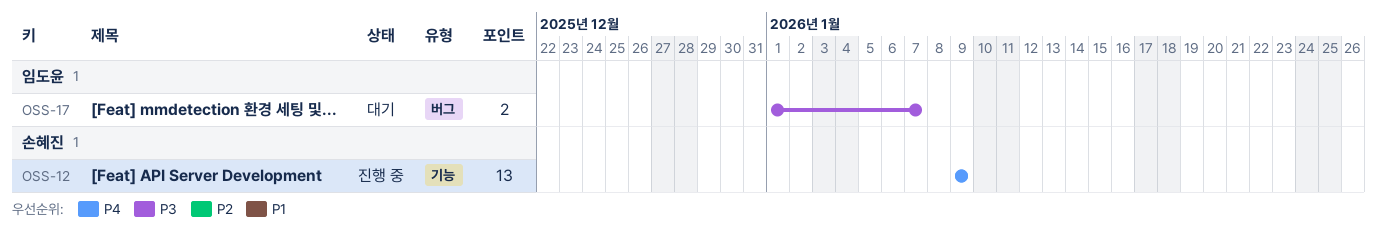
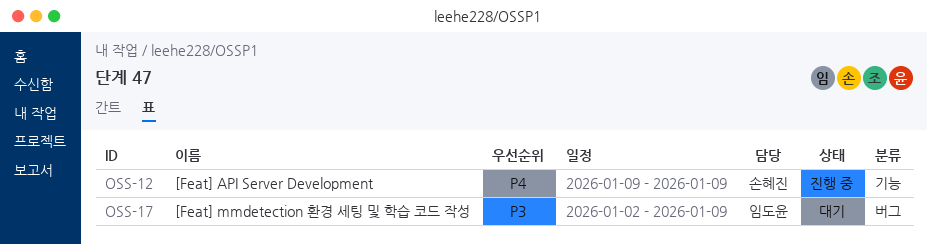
OSS-17, start: Jan 1 -> Jan 2
OSS-17, due: Jan 7 -> Jan 9

